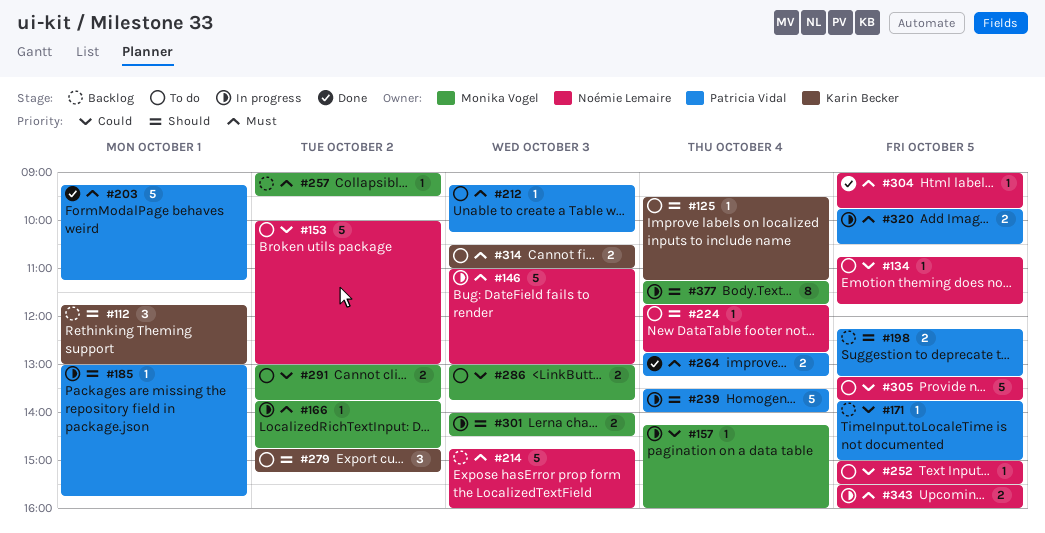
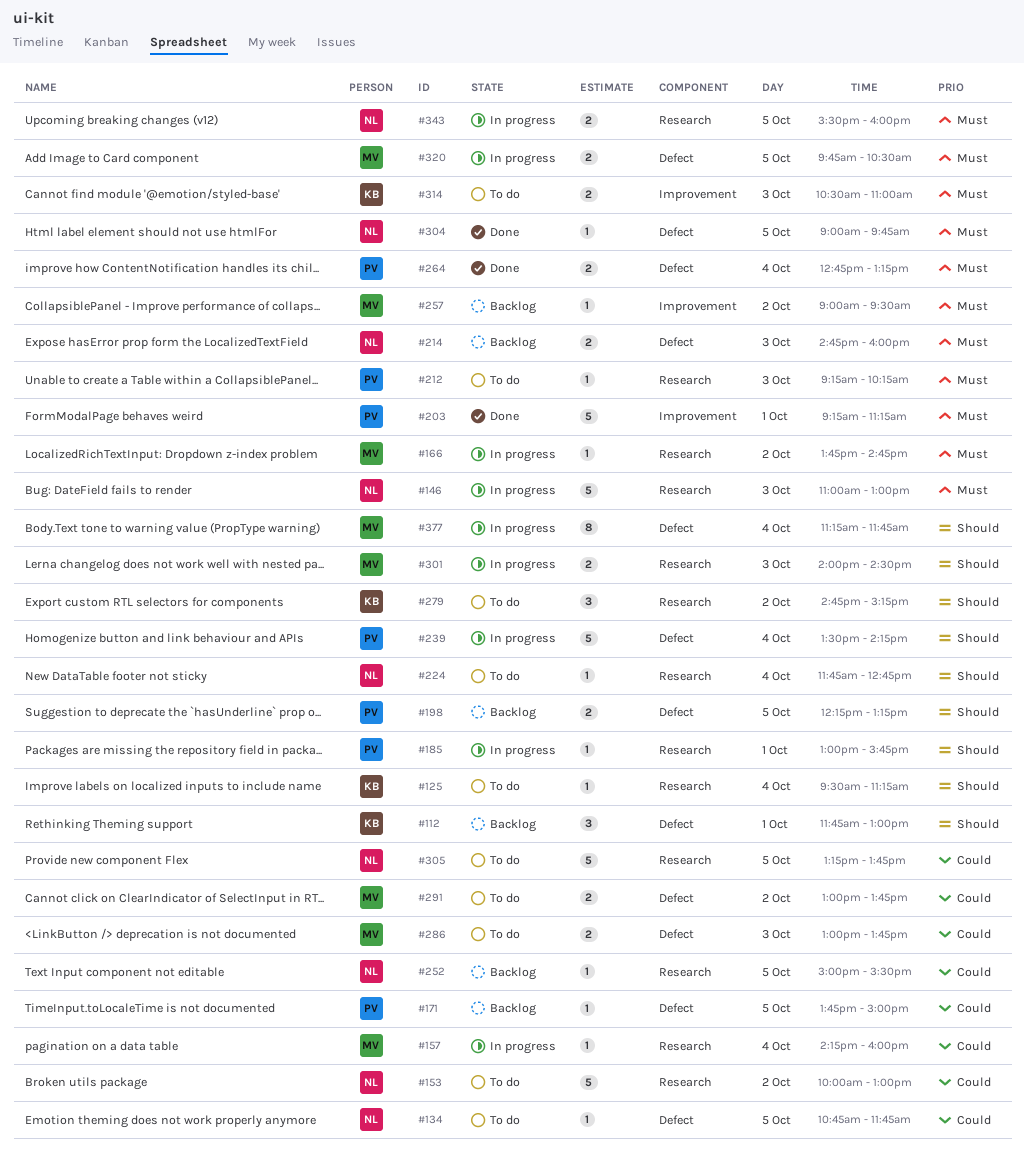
#214, estimate: 5 -> 2
#239, ends: 14:00 -> 14:15
#252, status: To do -> Backlog
#320, owner: Patricia Vidal -> Monika Vogel

